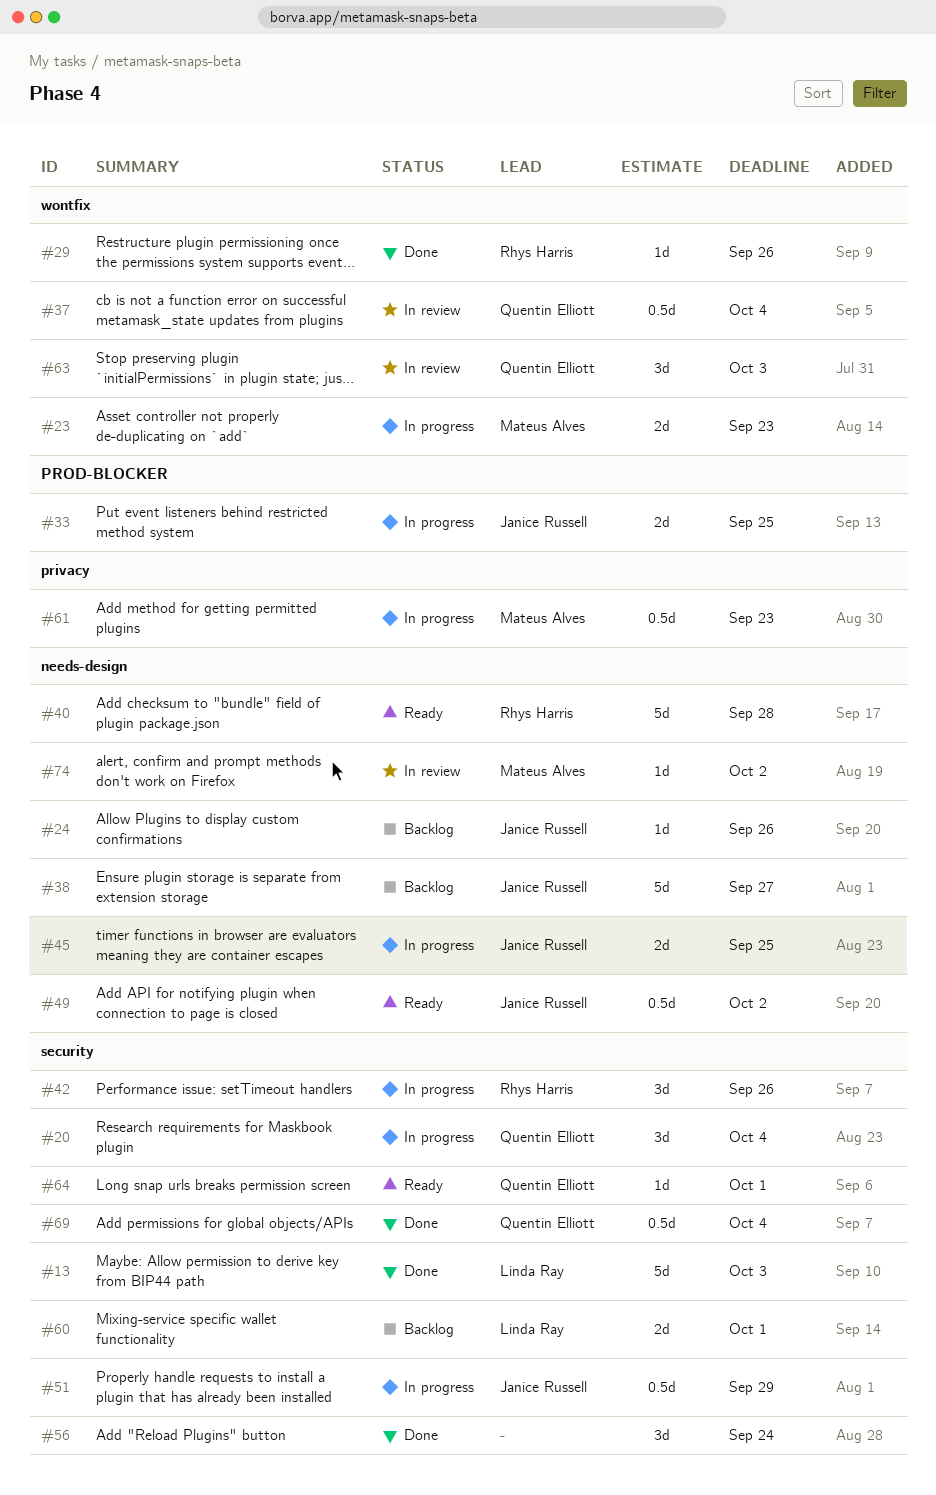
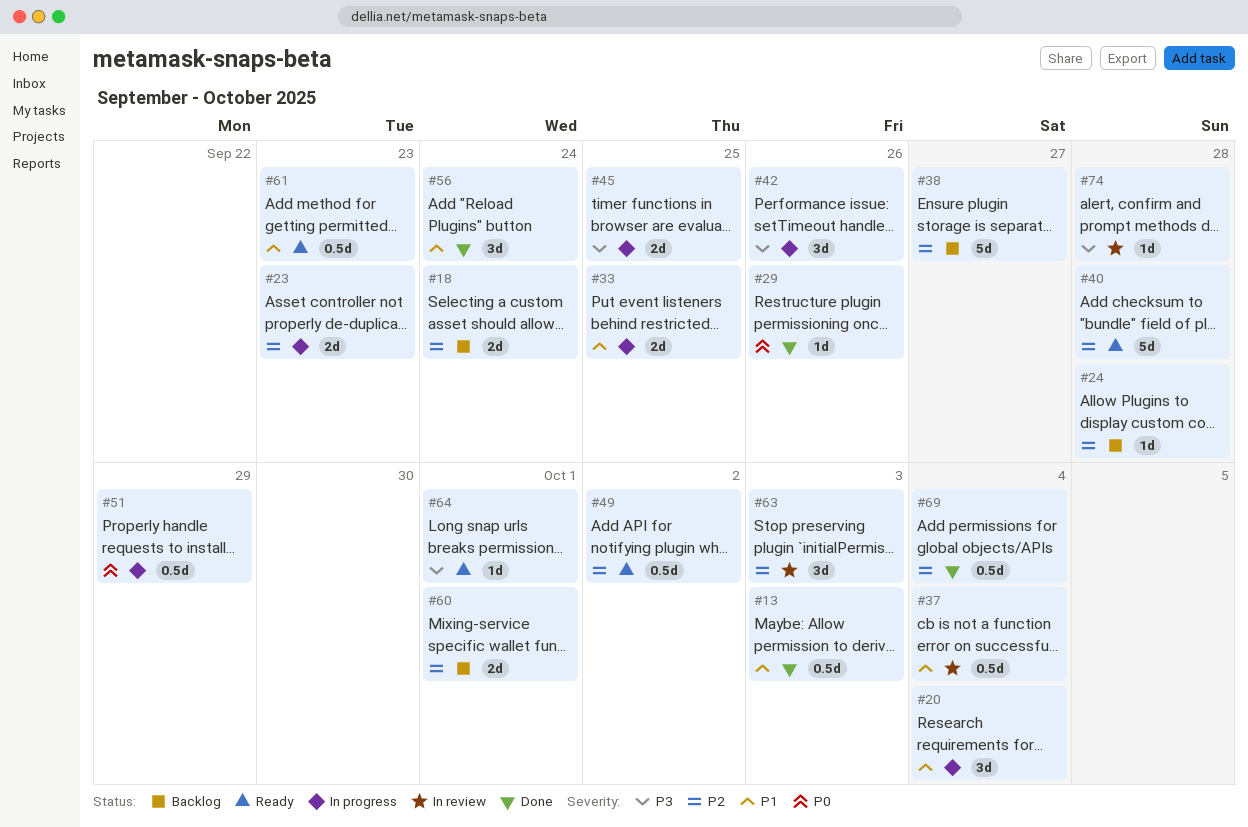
#13, estimate: 5d -> 0.5d
#18: none -> present
#24, due: Sep 26 -> Sep 28
#61, status: In progress -> Ready
#74, due: Oct 2 -> Sep 28

